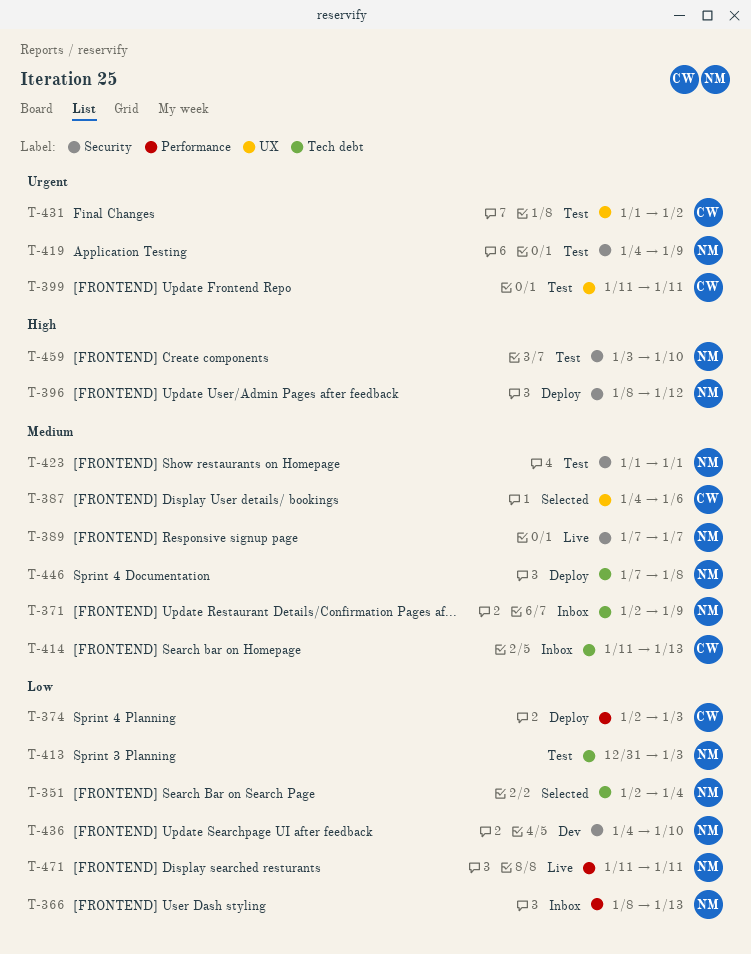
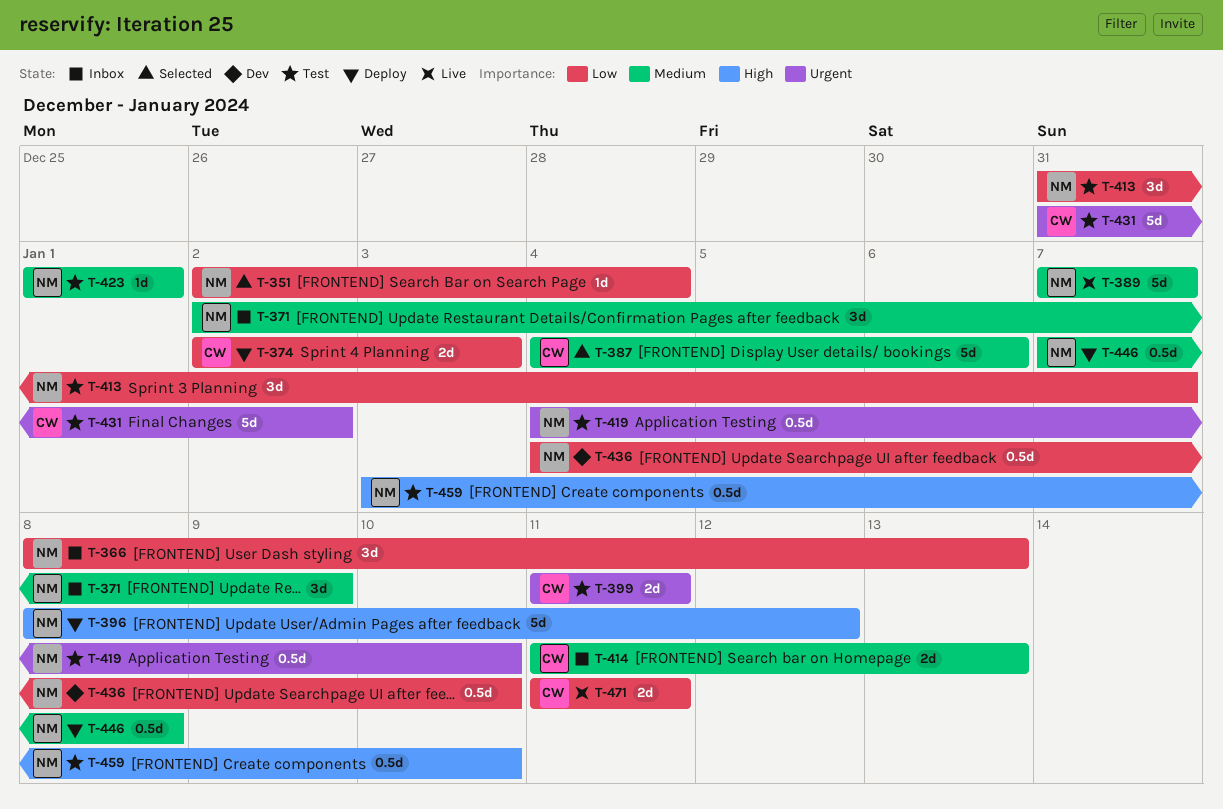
T-413, due: Jan 3 -> Jan 7
T-419, due: Jan 9 -> Jan 10
T-431, start: Jan 1 -> Dec 31
T-471, owner: NM -> CW

